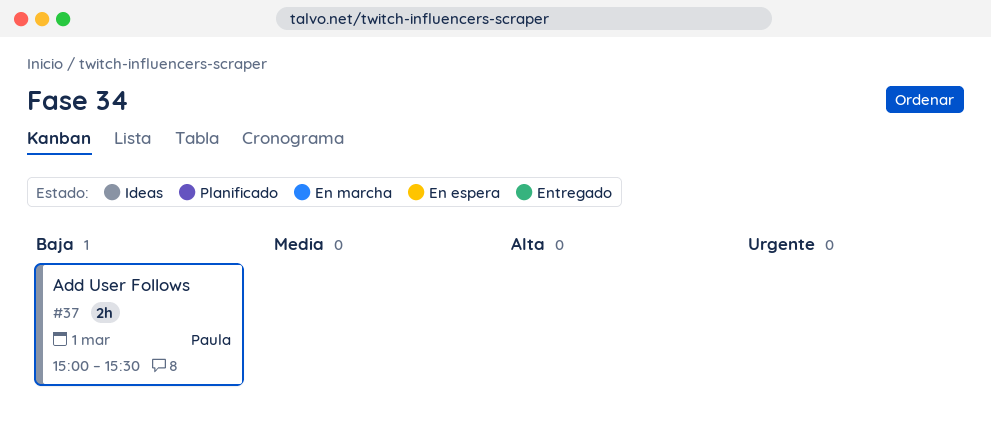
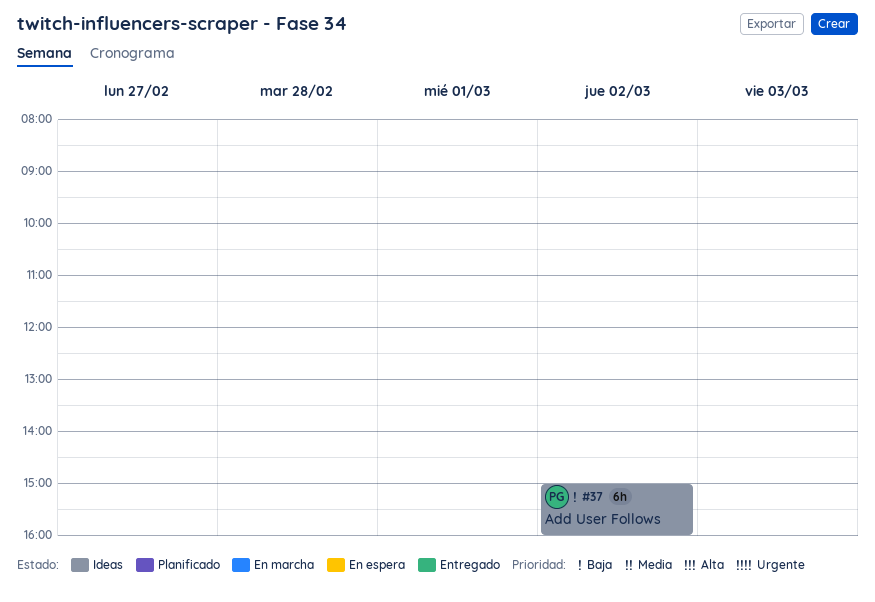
#37, estimate: 2h -> 6h
#37, day: Mar 1 -> Mar 2
#37, ends: 15:30 -> 16:00

